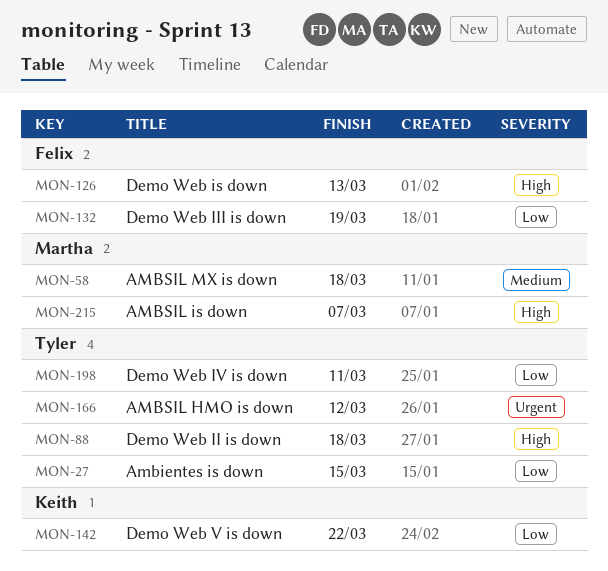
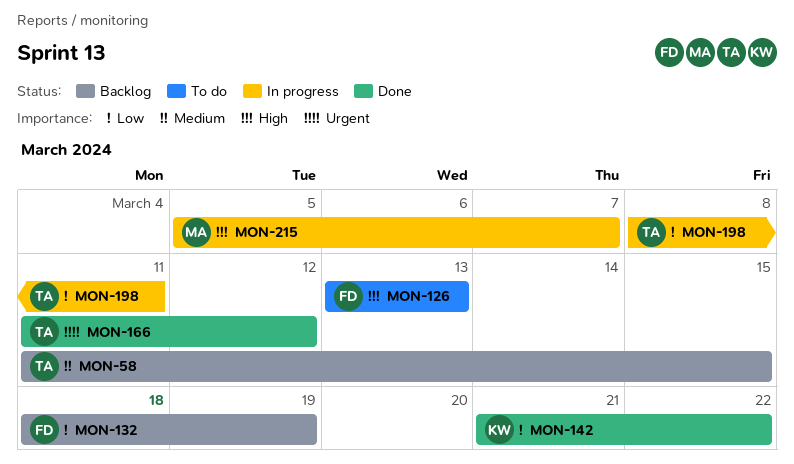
MON-27: present -> none
MON-58, owner: Martha -> Tyler
MON-58, due: Mar 18 -> Mar 15
MON-88: present -> none

